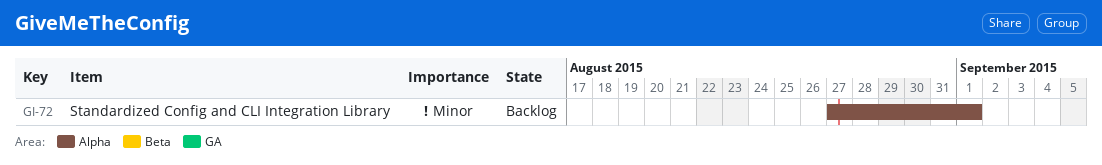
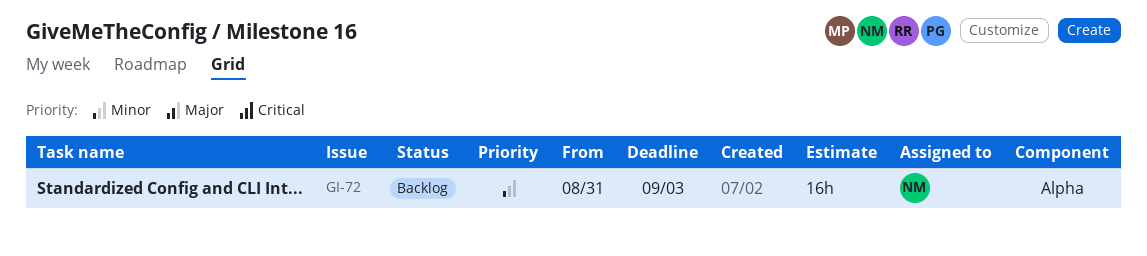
GI-72, start: Aug 27 -> Aug 31
GI-72, due: Sep 1 -> Sep 3

